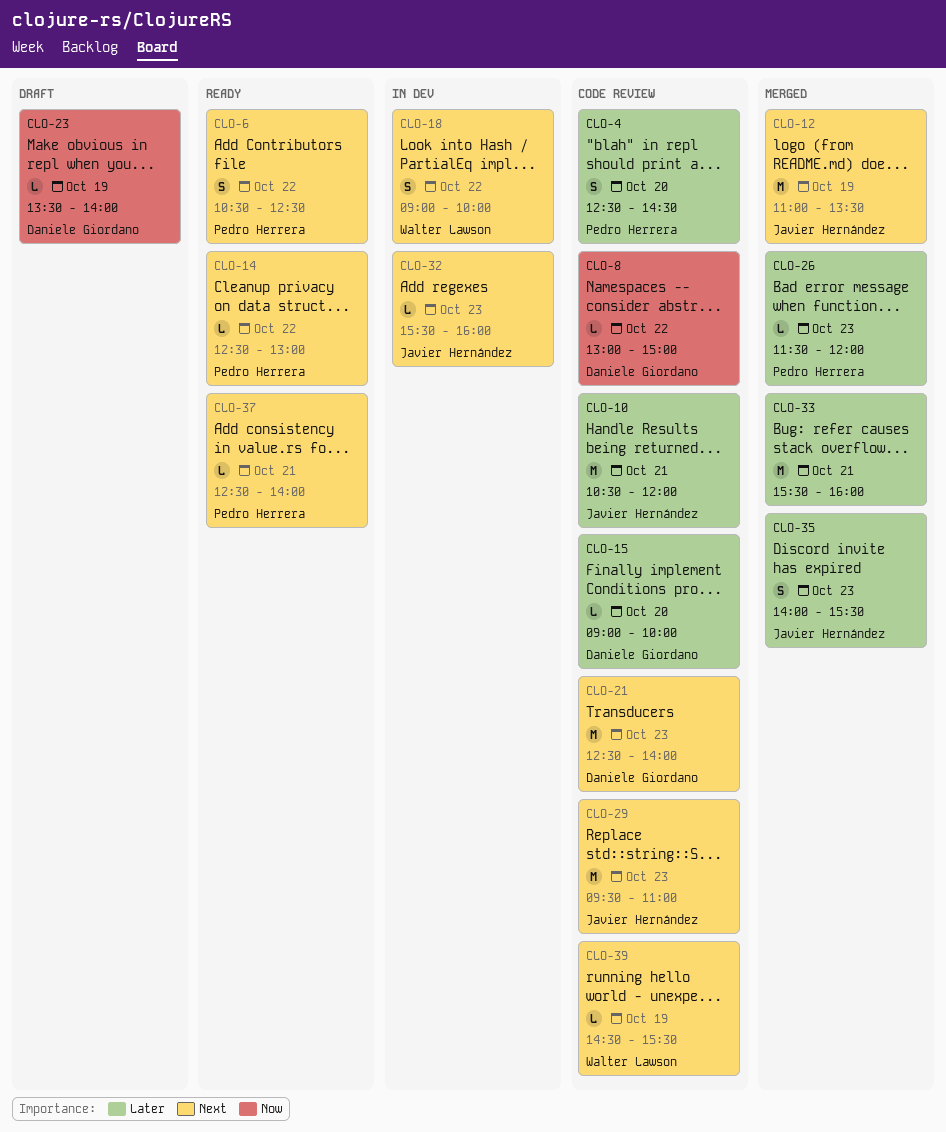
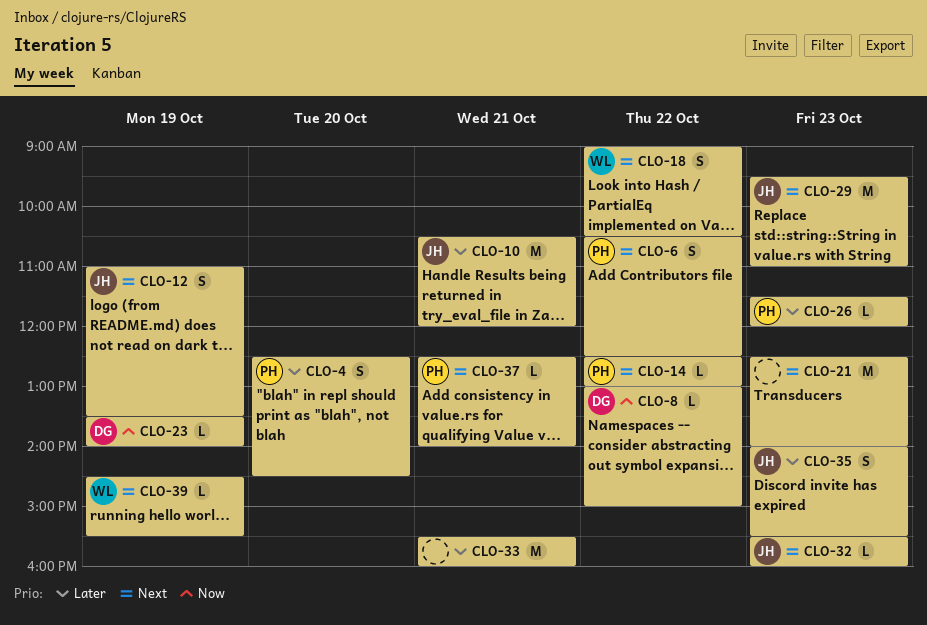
CLO-12, estimate: M -> S
CLO-15: present -> none
CLO-18, ends: 10:00 -> 10:30
CLO-21, owner: Daniele Giordano -> none

